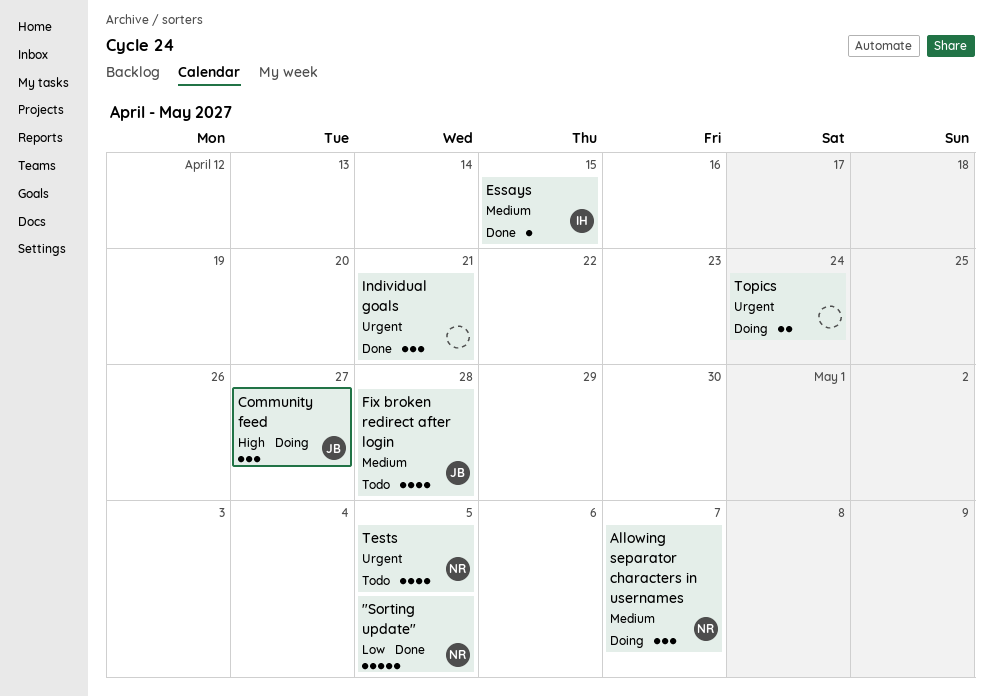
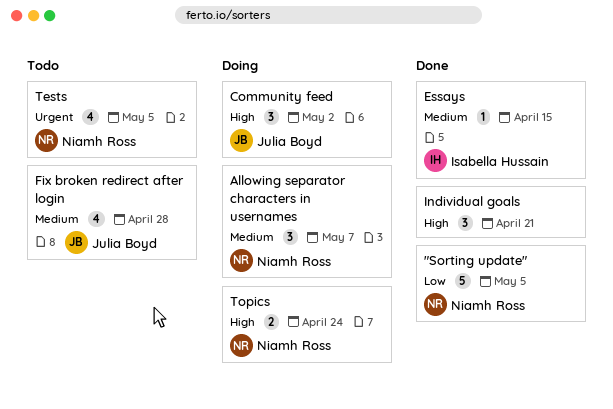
Community feed, due: Apr 27 -> May 2
Individual goals, priority: Urgent -> High
Topics, owner: none -> Niamh Ross
Topics, priority: Urgent -> High

